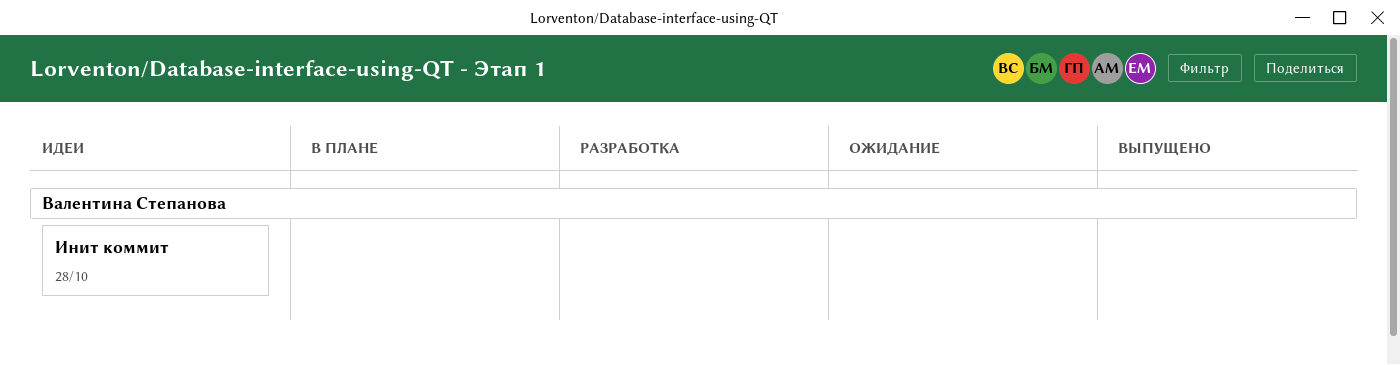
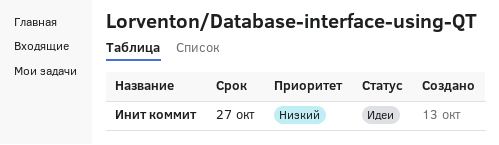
Инит коммит, due: Oct 28 -> Oct 27

